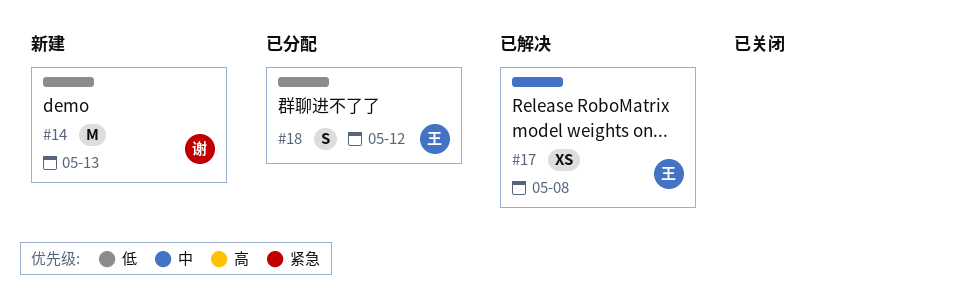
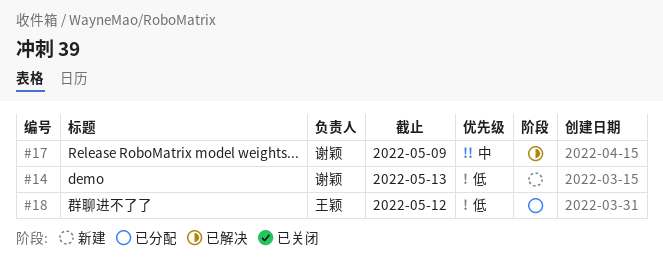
#17, owner: 王颖 -> 谢颖
#17, due: May 8 -> May 9

